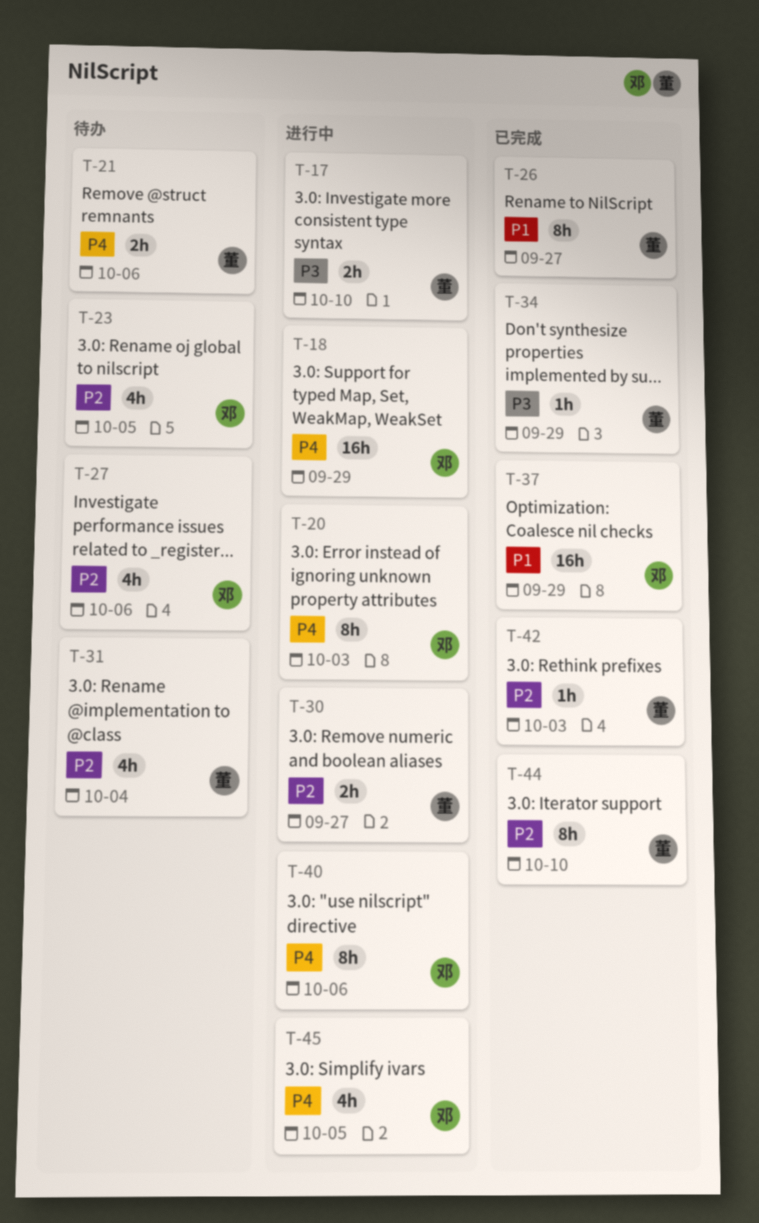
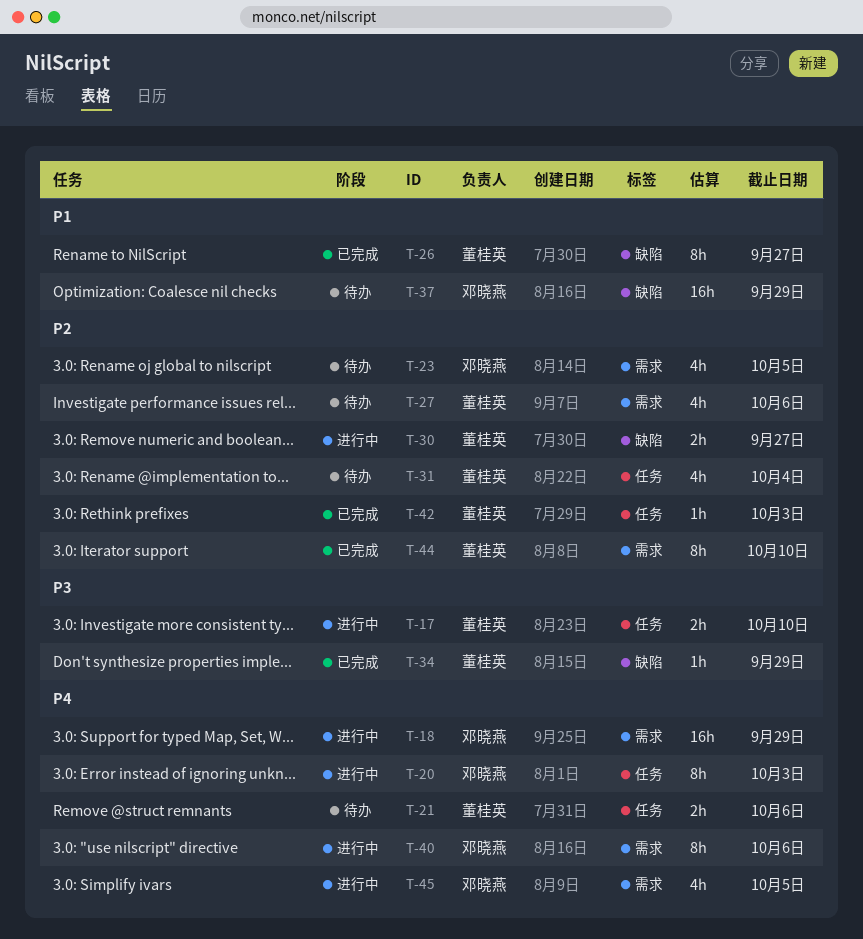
T-27, owner: 邓晓燕 -> 董桂英
T-37, status: 已完成 -> 待办

